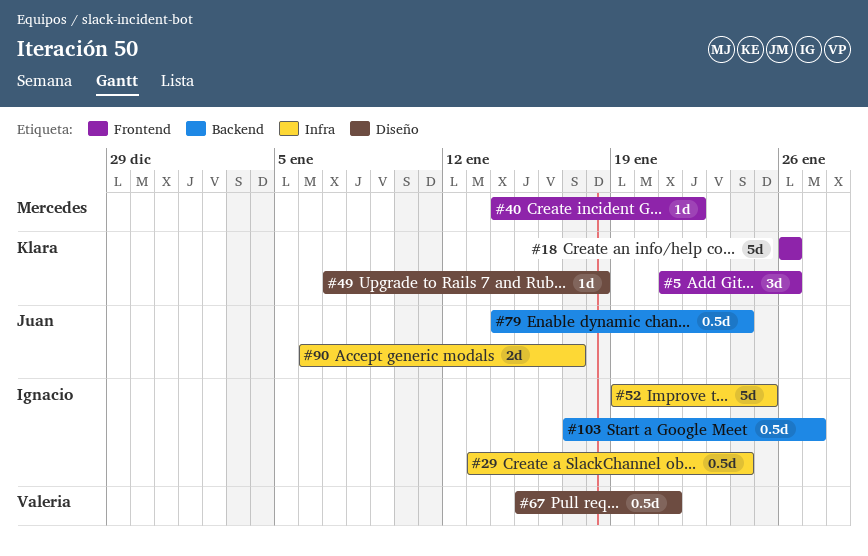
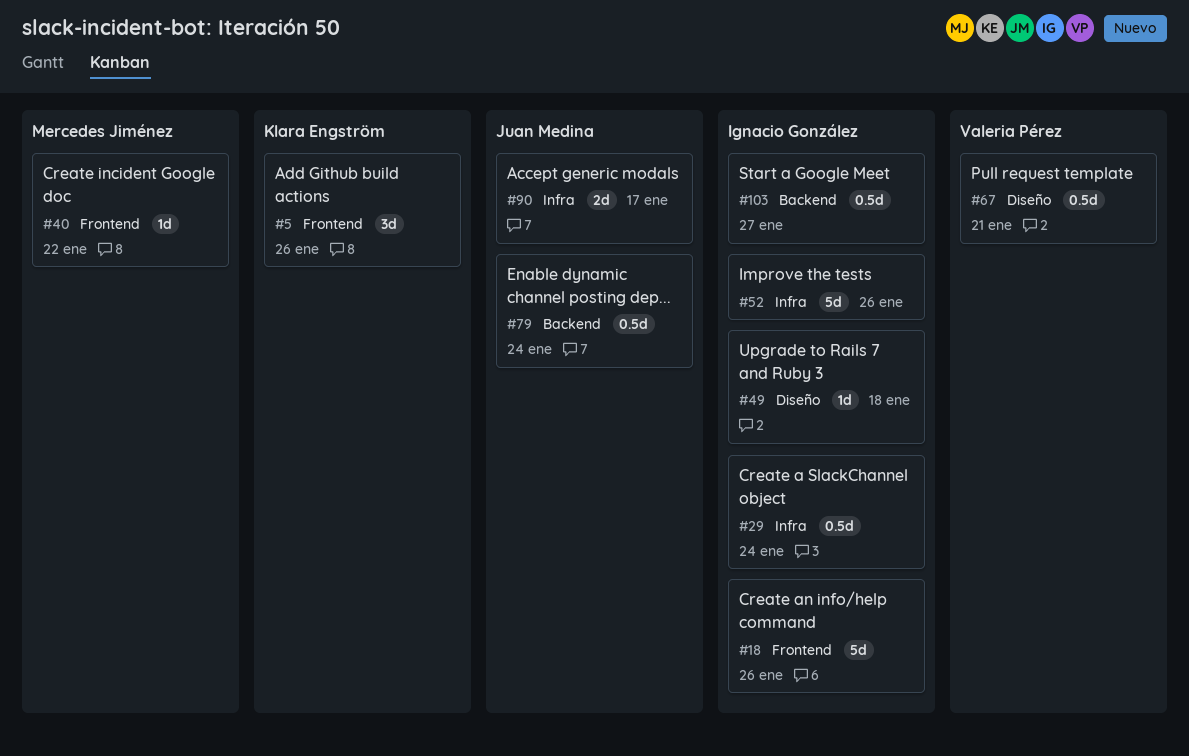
#18, owner: Klara Engström -> Ignacio González
#49, owner: Klara Engström -> Ignacio González
#52, due: Jan 25 -> Jan 26

